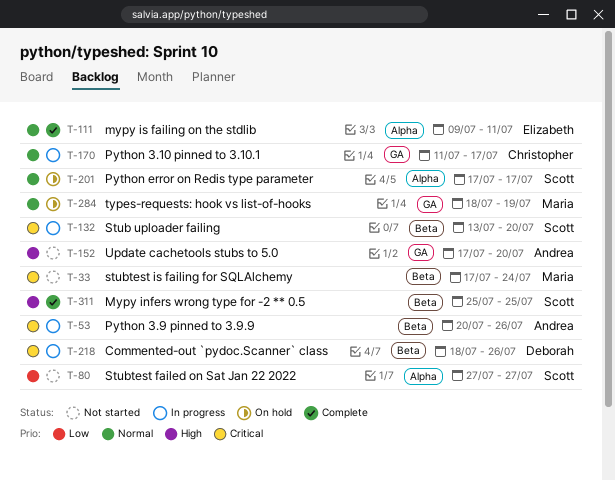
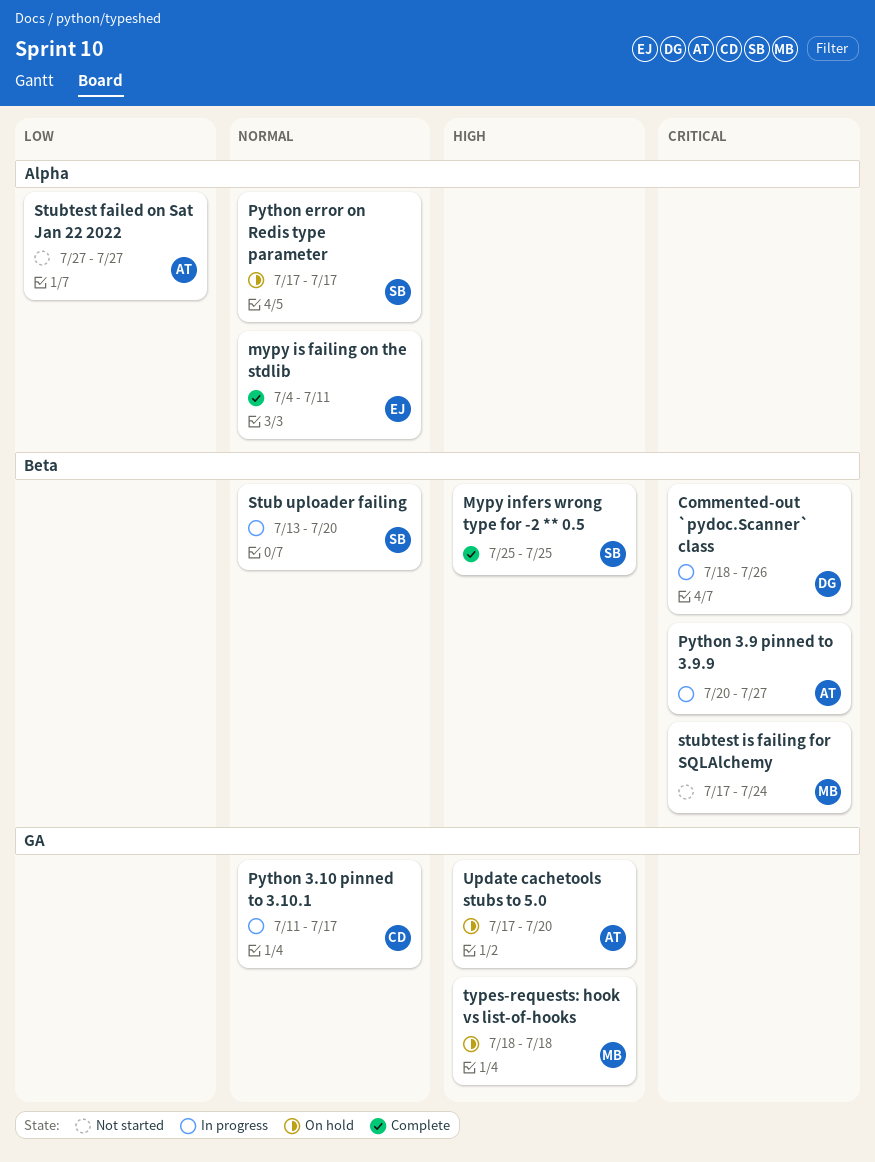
mypy is failing on the stdlib, start: Jul 9 -> Jul 4
Python 3.9 pinned to 3.9.9, due: Jul 26 -> Jul 27
Stub uploader failing, priority: Critical -> Normal
Stubtest failed on Sat Jan 22 2022, owner: Scott -> Andrea
types-requests: hook vs list-of-hooks, priority: Normal -> High
types-requests: hook vs list-of-hooks, due: Jul 19 -> Jul 18
Update cachetools stubs to 5.0, status: Not started -> On hold

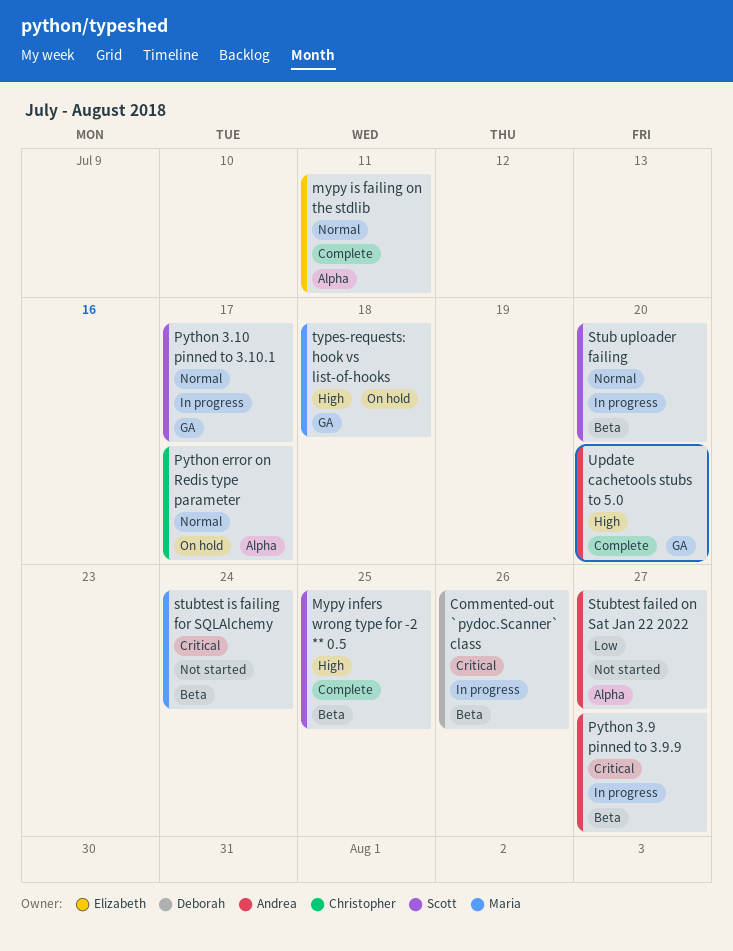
Python 3.10 pinned to 3.10.1, owner: Christopher -> Scott
Python error on Redis type parameter, owner: Scott -> Christopher
Update cachetools stubs to 5.0, status: On hold -> Complete

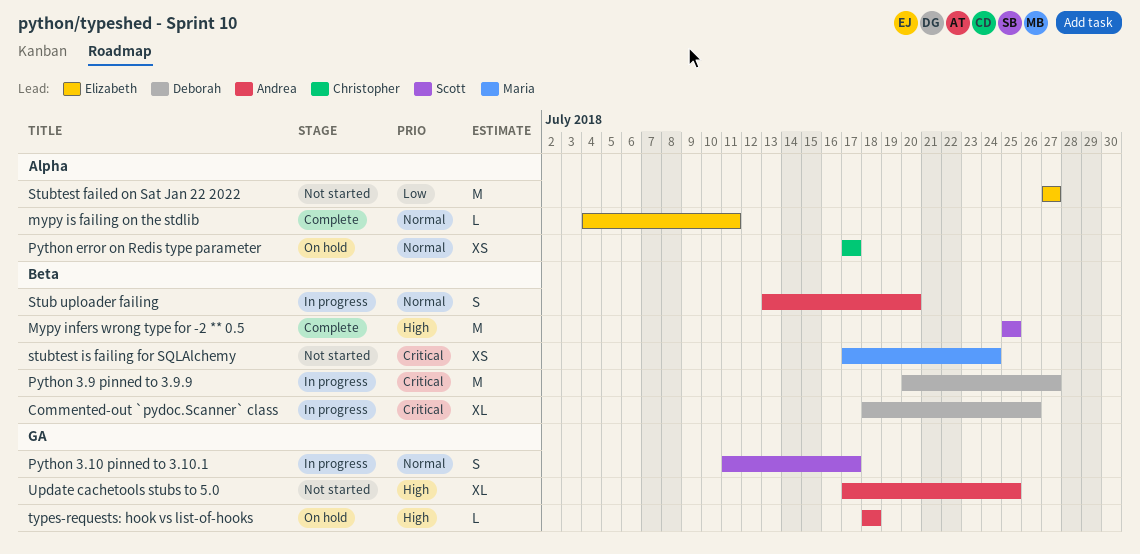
Python 3.9 pinned to 3.9.9, owner: Andrea -> Deborah
Stub uploader failing, owner: Scott -> Andrea
Stubtest failed on Sat Jan 22 2022, owner: Andrea -> Elizabeth
types-requests: hook vs list-of-hooks, owner: Maria -> Andrea
Update cachetools stubs to 5.0, status: Complete -> Not started
Update cachetools stubs to 5.0, due: Jul 20 -> Jul 25

